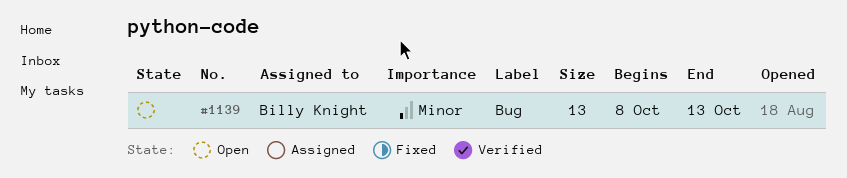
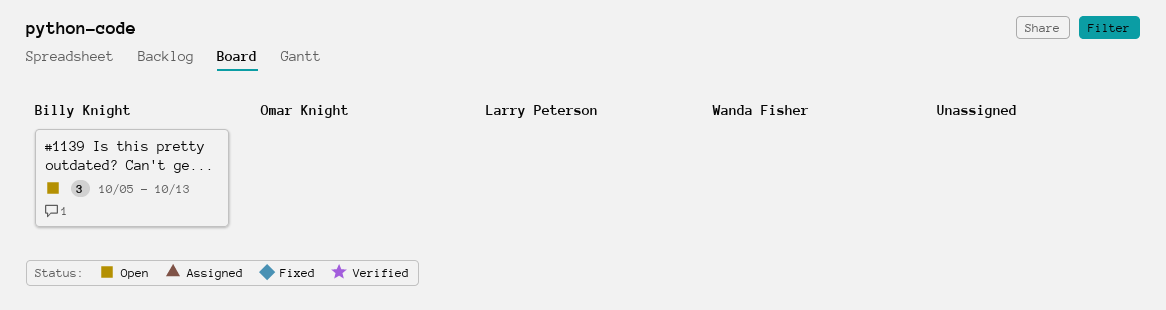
#1139, estimate: 13 -> 3
#1139, start: Oct 8 -> Oct 5

